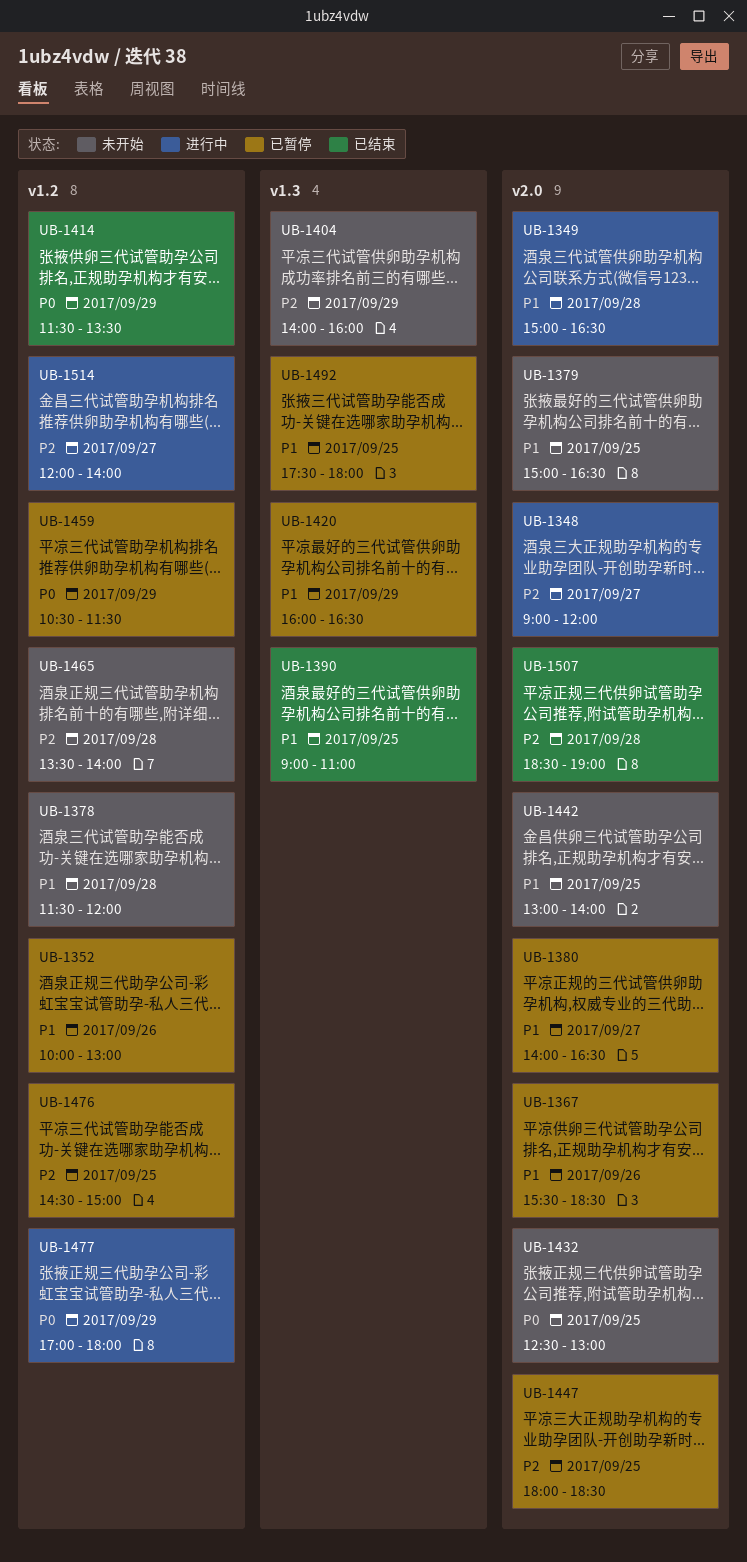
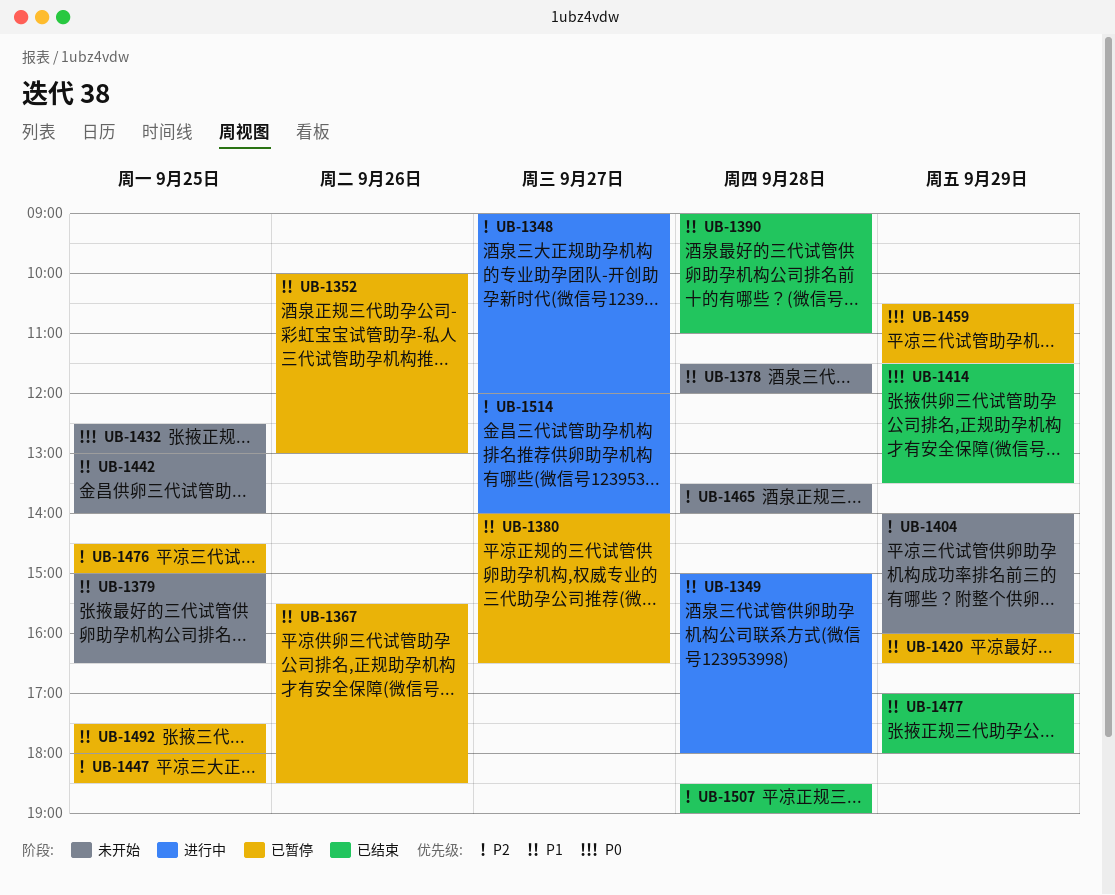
UB-1349, ends: 16:30 -> 18:00
UB-1390, day: Sep 25 -> Sep 28
UB-1477, status: 进行中 -> 已结束
UB-1477, priority: P0 -> P1

